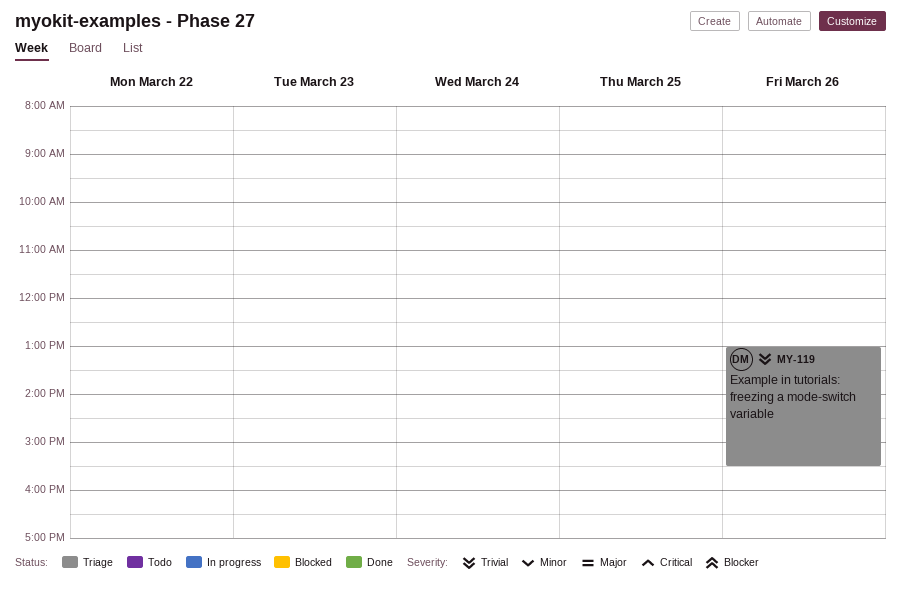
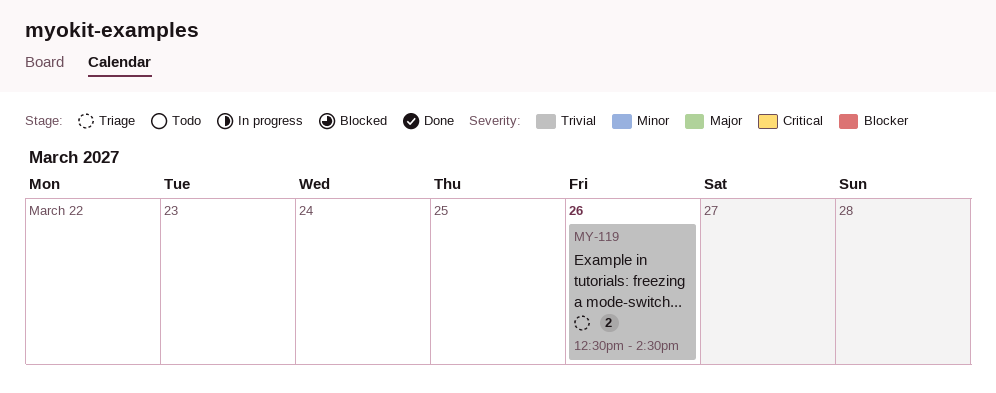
MY-119, begins: 13:00 -> 12:30
MY-119, ends: 15:30 -> 14:30

